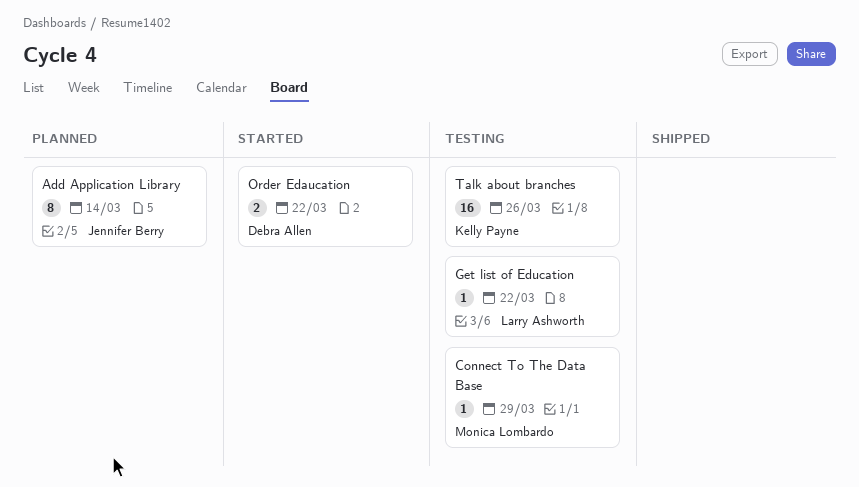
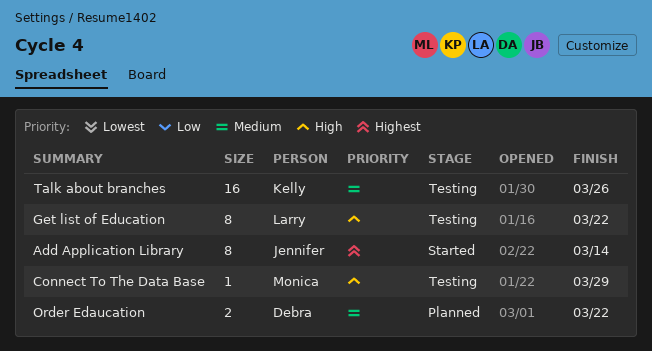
Add Application Library, status: Planned -> Started
Get list of Education, estimate: 1 -> 8
Order Edaucation, status: Started -> Planned

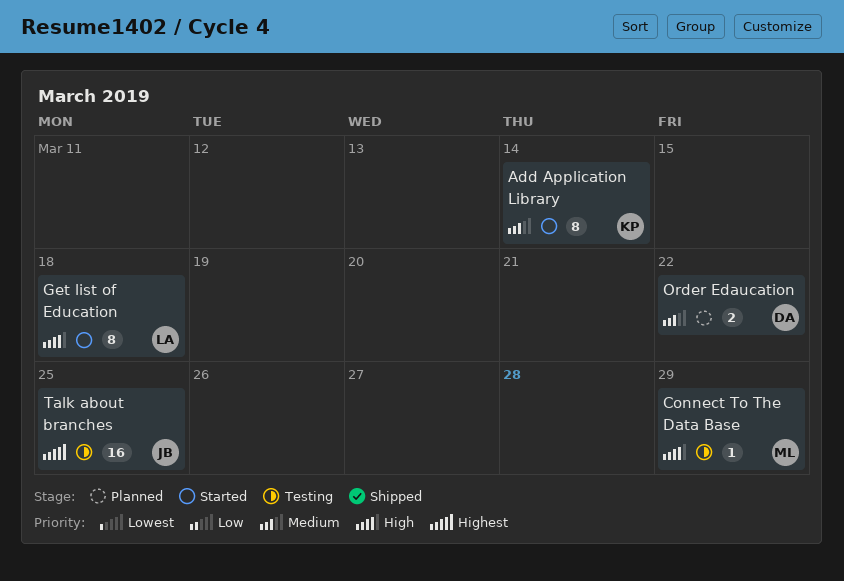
Add Application Library, owner: Jennifer -> Kelly
Add Application Library, priority: Highest -> Medium
Get list of Education, status: Testing -> Started
Get list of Education, due: Mar 22 -> Mar 18
Talk about branches, owner: Kelly -> Jennifer
Talk about branches, priority: Medium -> Highest
Talk about branches, due: Mar 26 -> Mar 25

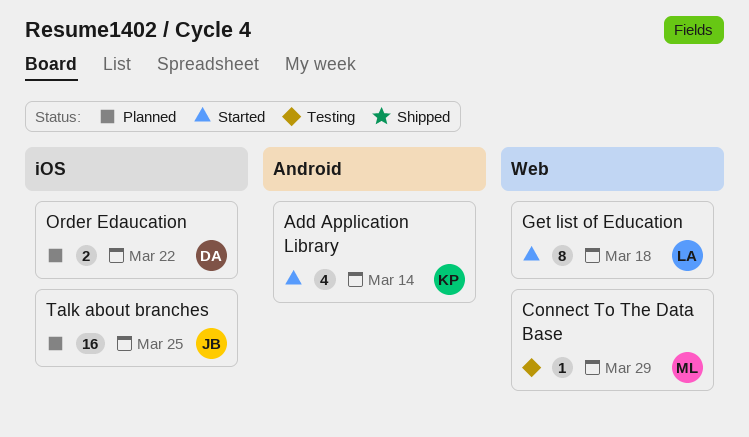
Add Application Library, estimate: 8 -> 4
Talk about branches, status: Testing -> Planned

